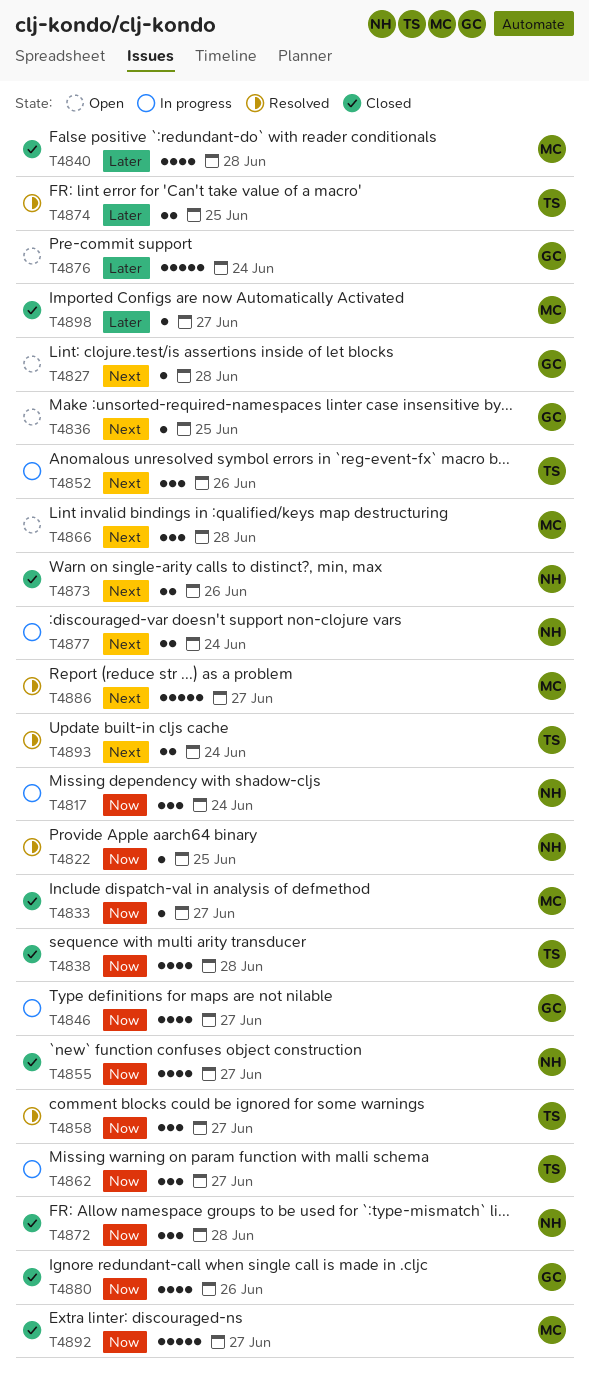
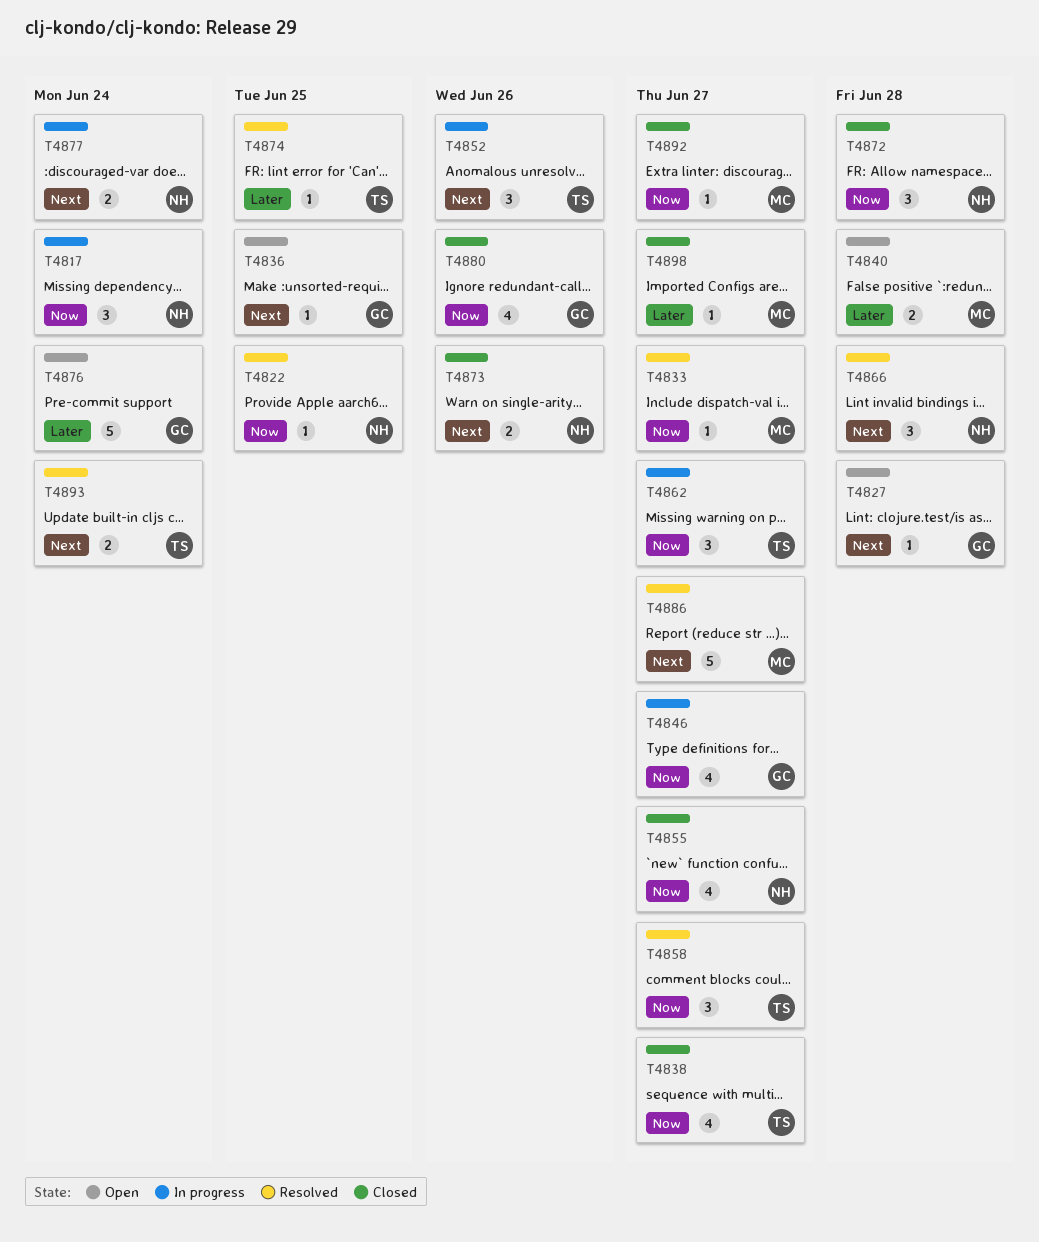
T4833, status: Closed -> Resolved
T4838, due: Jun 28 -> Jun 27
T4840, status: Closed -> Open
T4840, estimate: 4 -> 2
T4866, status: Open -> Resolved
T4866, owner: MC -> NH
T4874, estimate: 2 -> 1
T4892, estimate: 5 -> 1

